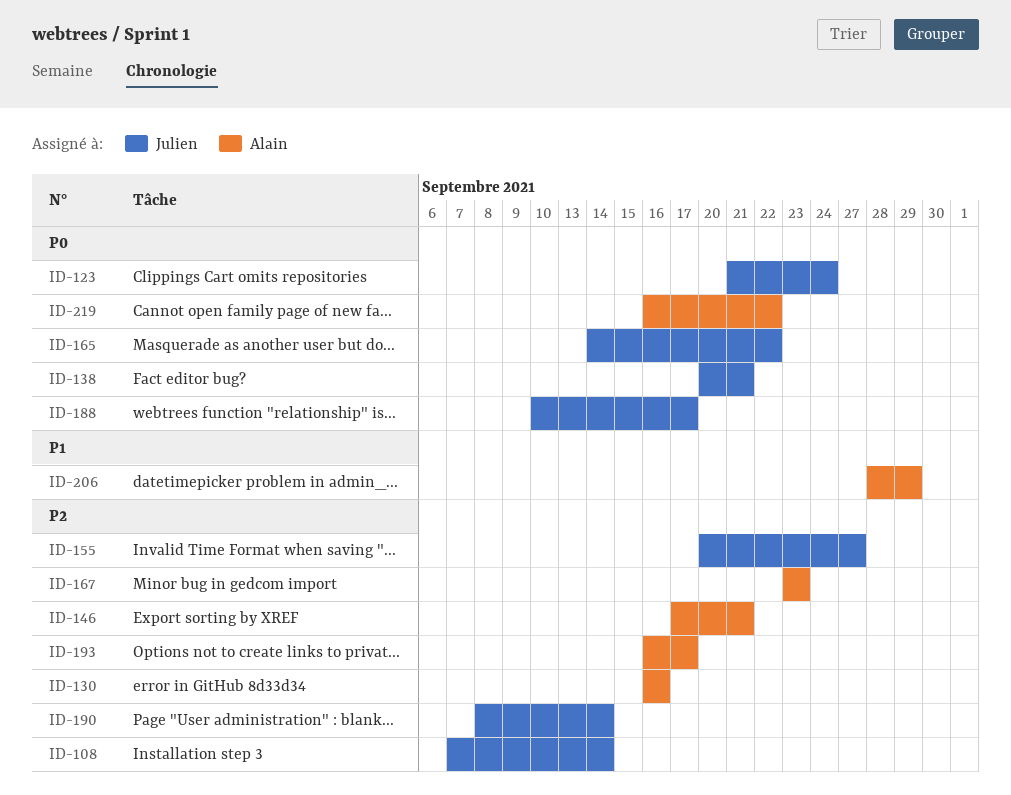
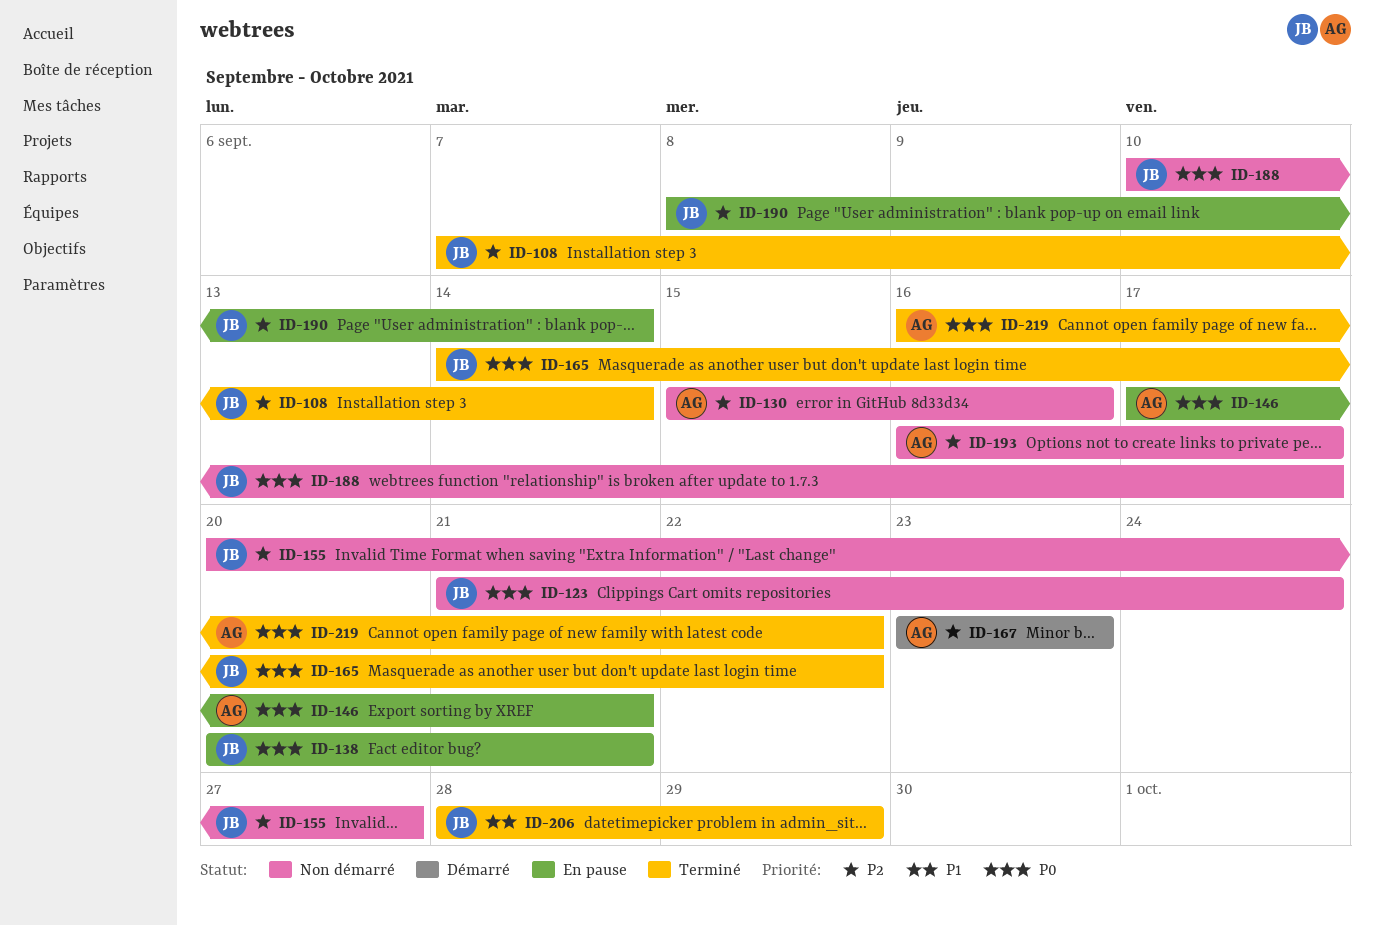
ID-130, start: Sep 16 -> Sep 15
ID-146, priority: P2 -> P0
ID-206, owner: Alain -> Julien

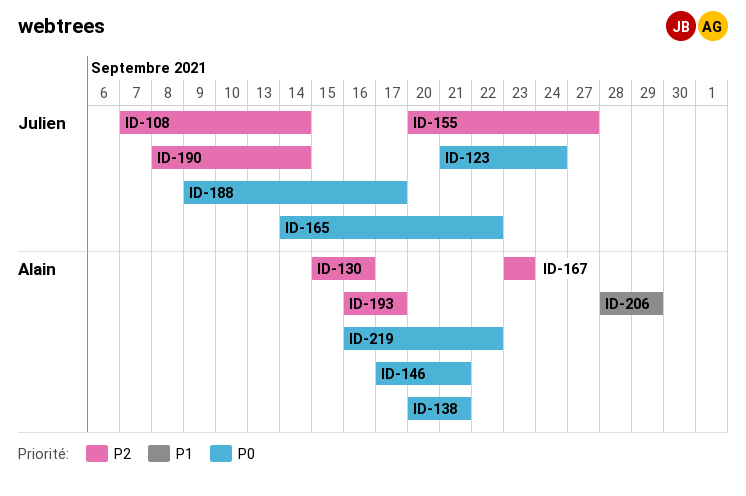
ID-138, owner: Julien -> Alain
ID-188, start: Sep 10 -> Sep 9
ID-206, owner: Julien -> Alain

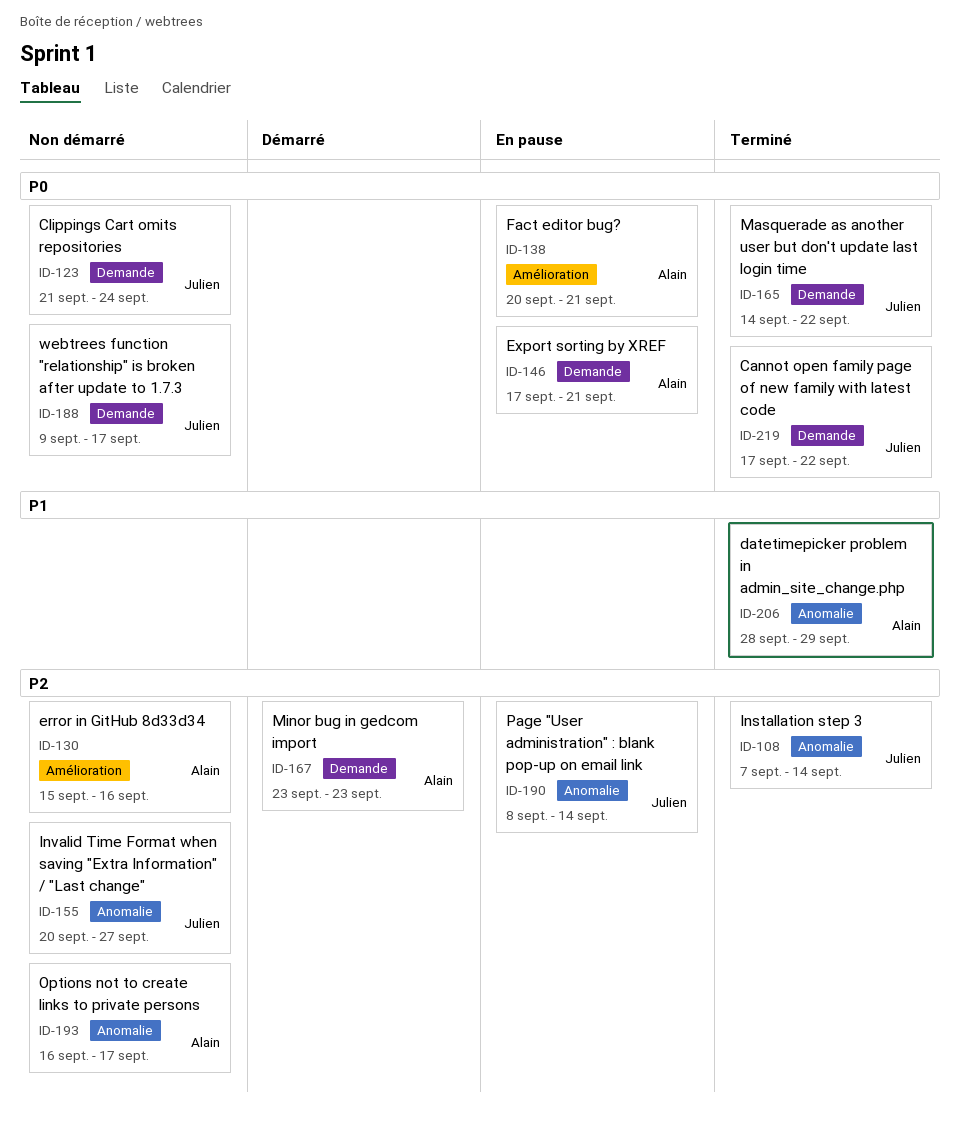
ID-219, owner: Alain -> Julien
ID-219, start: Sep 16 -> Sep 17

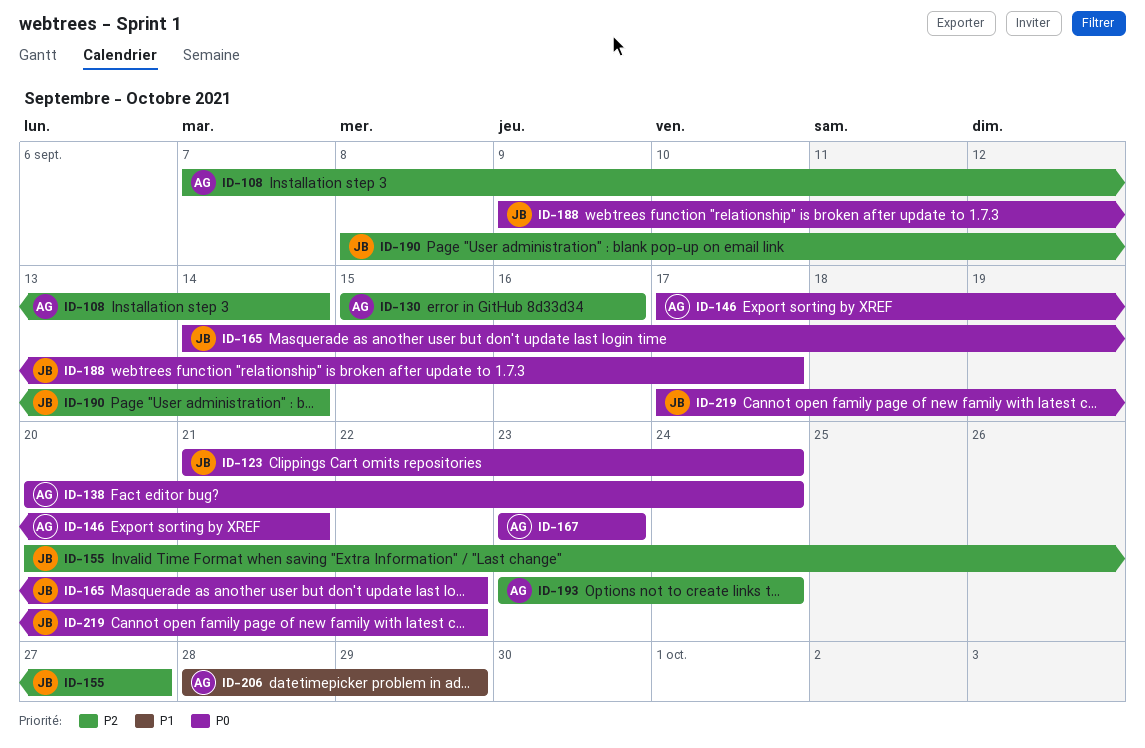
ID-108, owner: Julien -> Alain
ID-138, due: Sep 21 -> Sep 24
ID-167, priority: P2 -> P0
ID-193, start: Sep 16 -> Sep 23
ID-193, due: Sep 17 -> Sep 24

